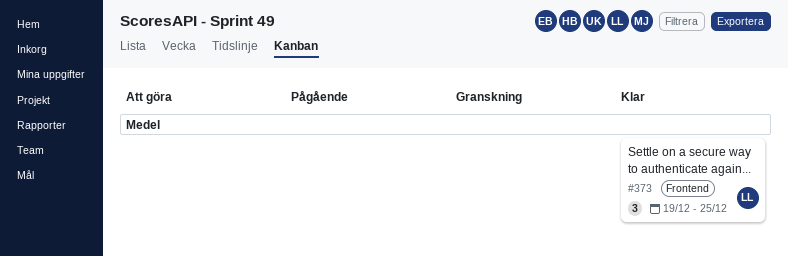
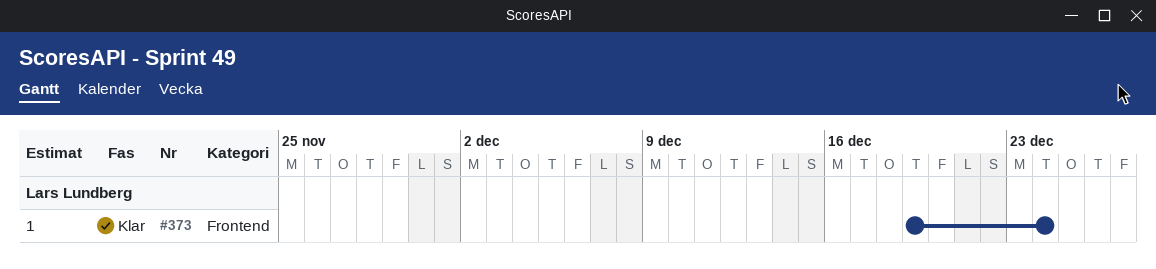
#373, estimate: 3 -> 1
#373, due: Dec 25 -> Dec 24

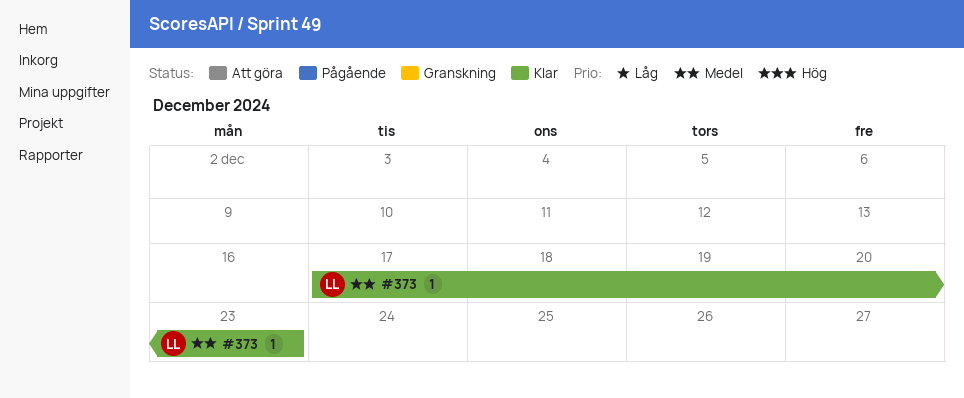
#373, start: Dec 19 -> Dec 17
#373, due: Dec 24 -> Dec 23

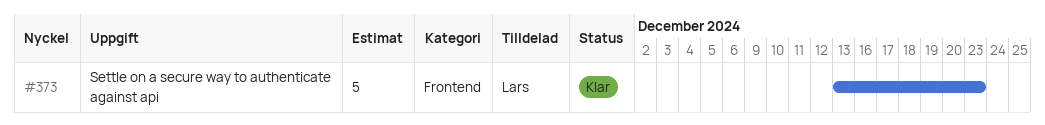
#373, estimate: 1 -> 5
#373, start: Dec 17 -> Dec 13

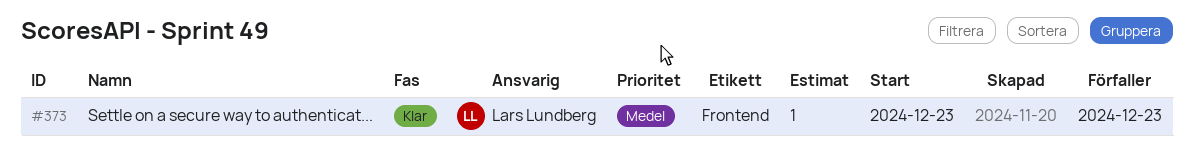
#373, estimate: 5 -> 1
#373, start: Dec 13 -> Dec 23

